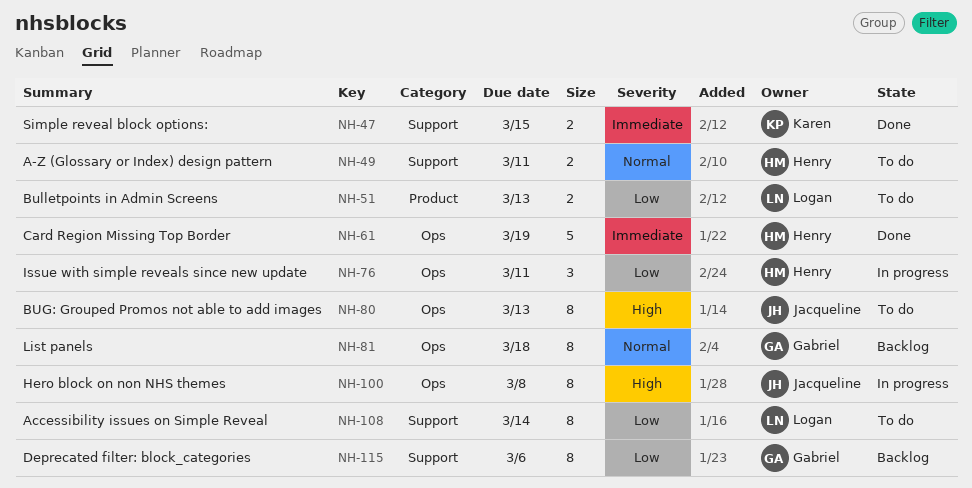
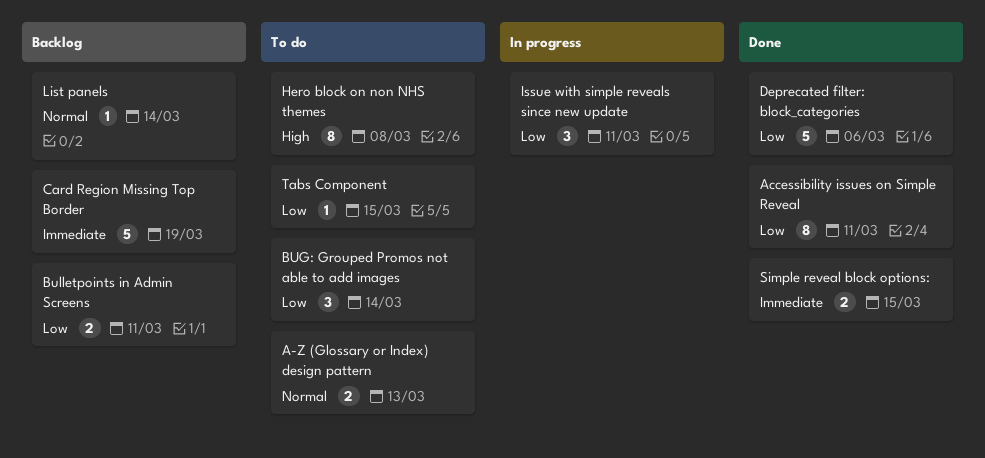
A-Z (Glossary or Index) design pattern, due: Mar 11 -> Mar 13
Accessibility issues on Simple Reveal, status: To do -> Done
Accessibility issues on Simple Reveal, due: Mar 14 -> Mar 11
BUG: Grouped Promos not able to add images, priority: High -> Low
BUG: Grouped Promos not able to add images, estimate: 8 -> 3
BUG: Grouped Promos not able to add images, due: Mar 13 -> Mar 14
Bulletpoints in Admin Screens, status: To do -> Backlog
Bulletpoints in Admin Screens, due: Mar 13 -> Mar 11
Card Region Missing Top Border, status: Done -> Backlog
Deprecated filter: block_categories, status: Backlog -> Done
Deprecated filter: block_categories, estimate: 8 -> 5
Hero block on non NHS themes, status: In progress -> To do
List panels, estimate: 8 -> 1
List panels, due: Mar 18 -> Mar 14
Tabs Component: none -> present

